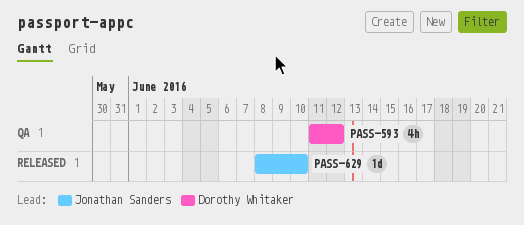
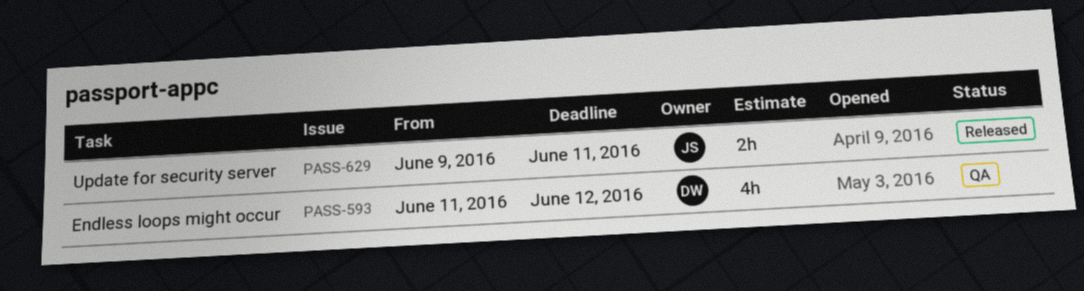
PASS-629, estimate: 1d -> 2h
PASS-629, start: Jun 8 -> Jun 9
PASS-629, due: Jun 10 -> Jun 11

